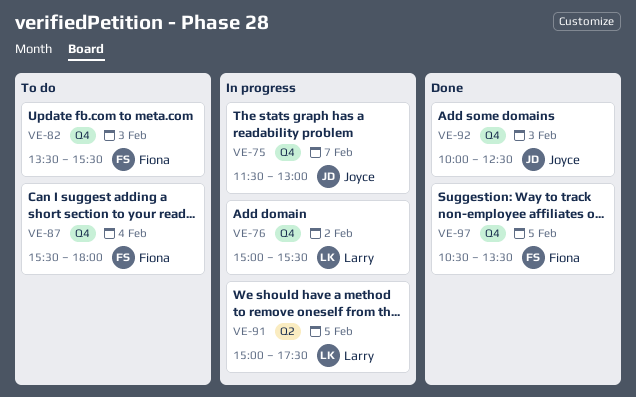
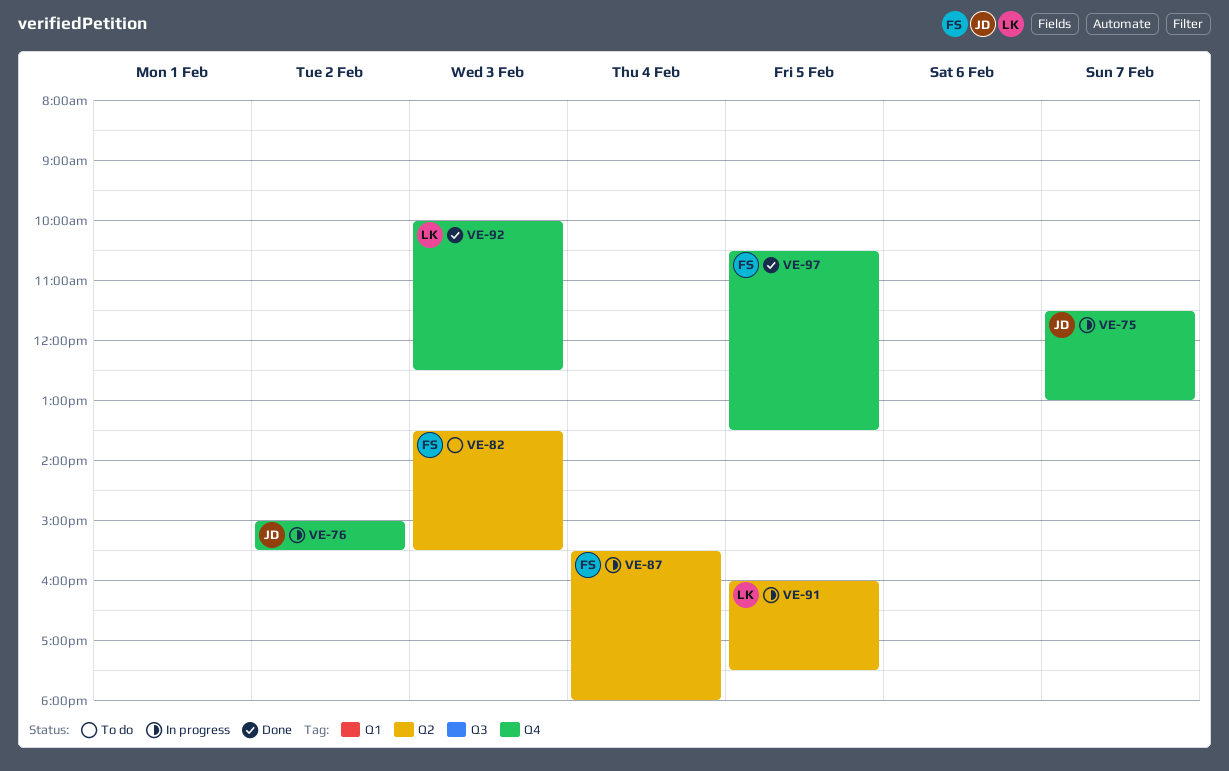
VE-76, owner: Larry -> Joyce
VE-82, label: Q4 -> Q2
VE-87, status: To do -> In progress
VE-87, label: Q4 -> Q2
VE-91, begins: 15:00 -> 16:00
VE-92, owner: Joyce -> Larry

